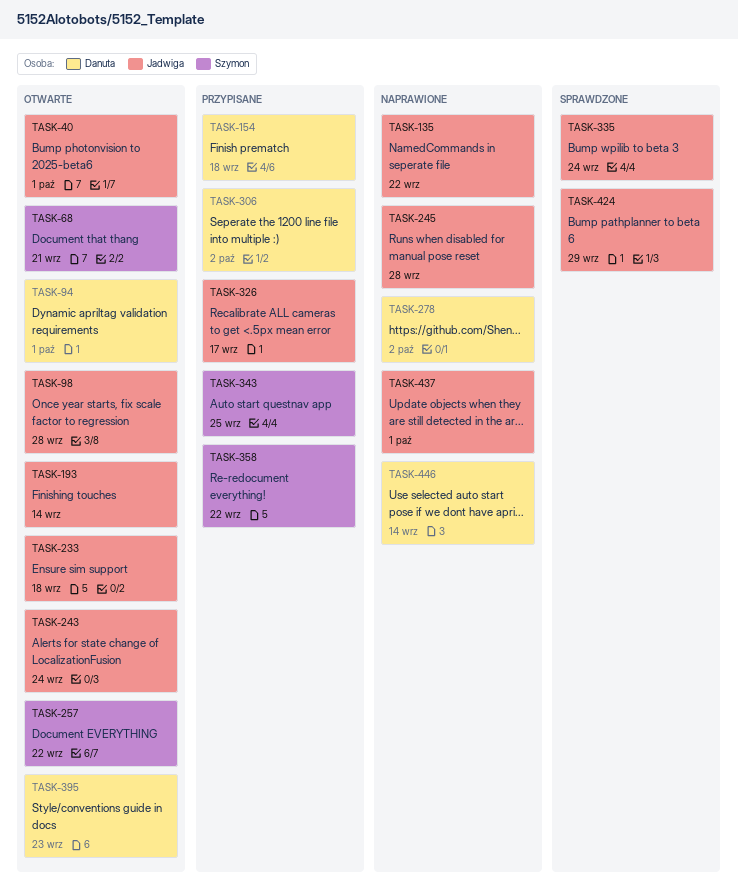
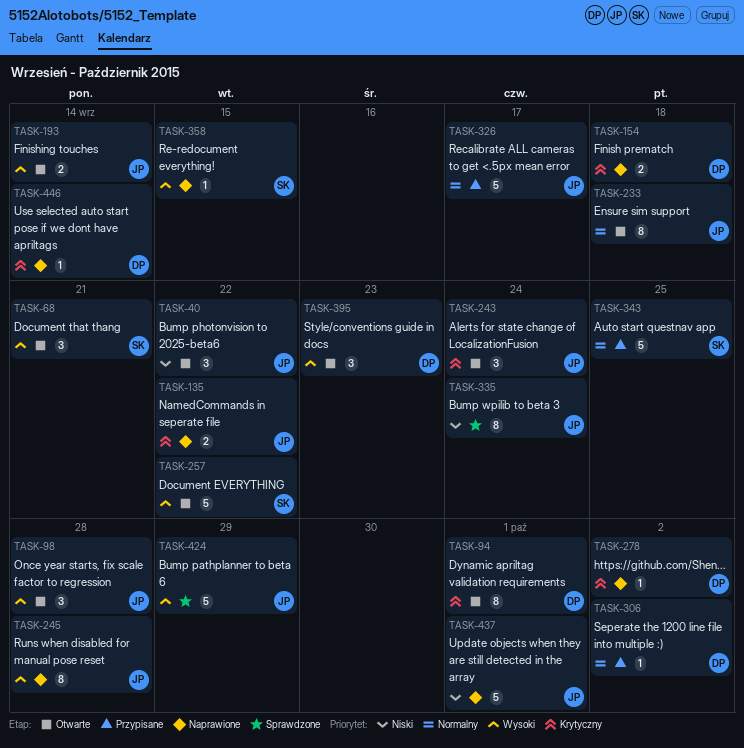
TASK-40, due: Oct 1 -> Sep 22
TASK-154, status: Przypisane -> Naprawione
TASK-358, status: Przypisane -> Naprawione
TASK-358, due: Sep 22 -> Sep 15

